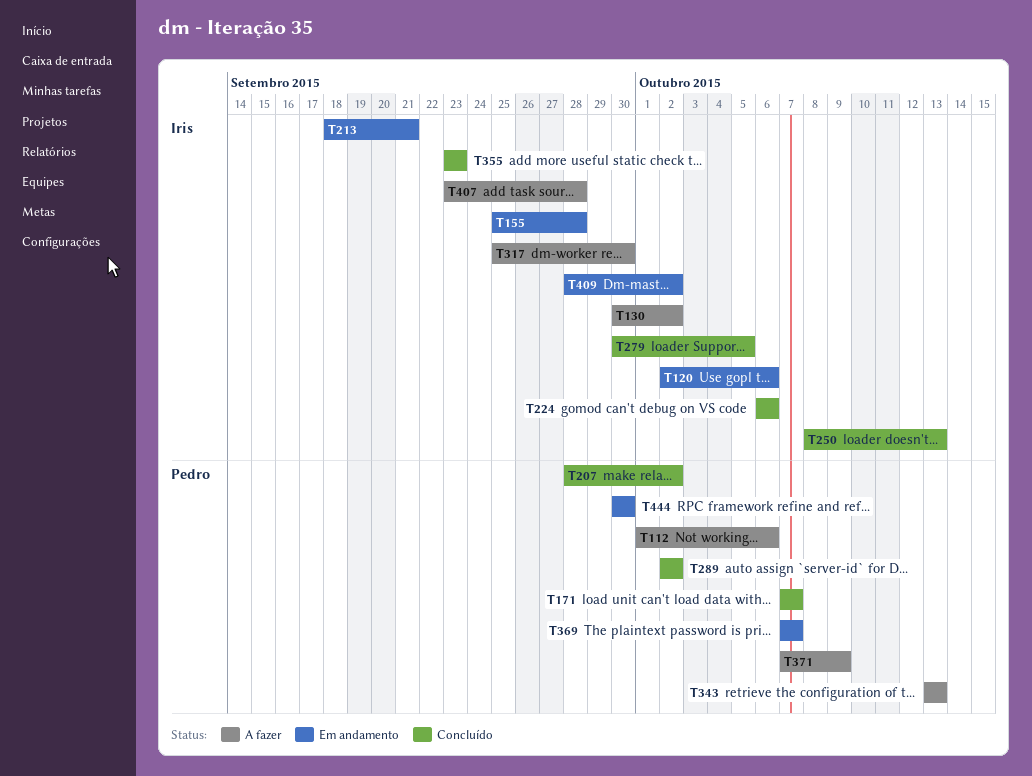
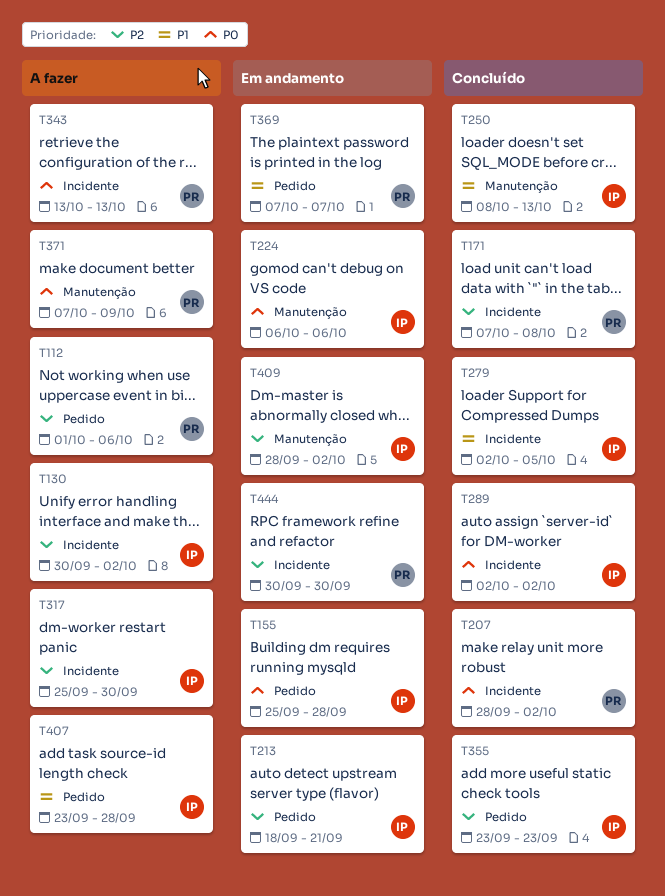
T120: present -> none
T171, due: Oct 7 -> Oct 8
T224, status: Concluído -> Em andamento
T279, start: Sep 30 -> Oct 2
T289, owner: Pedro -> Iris

